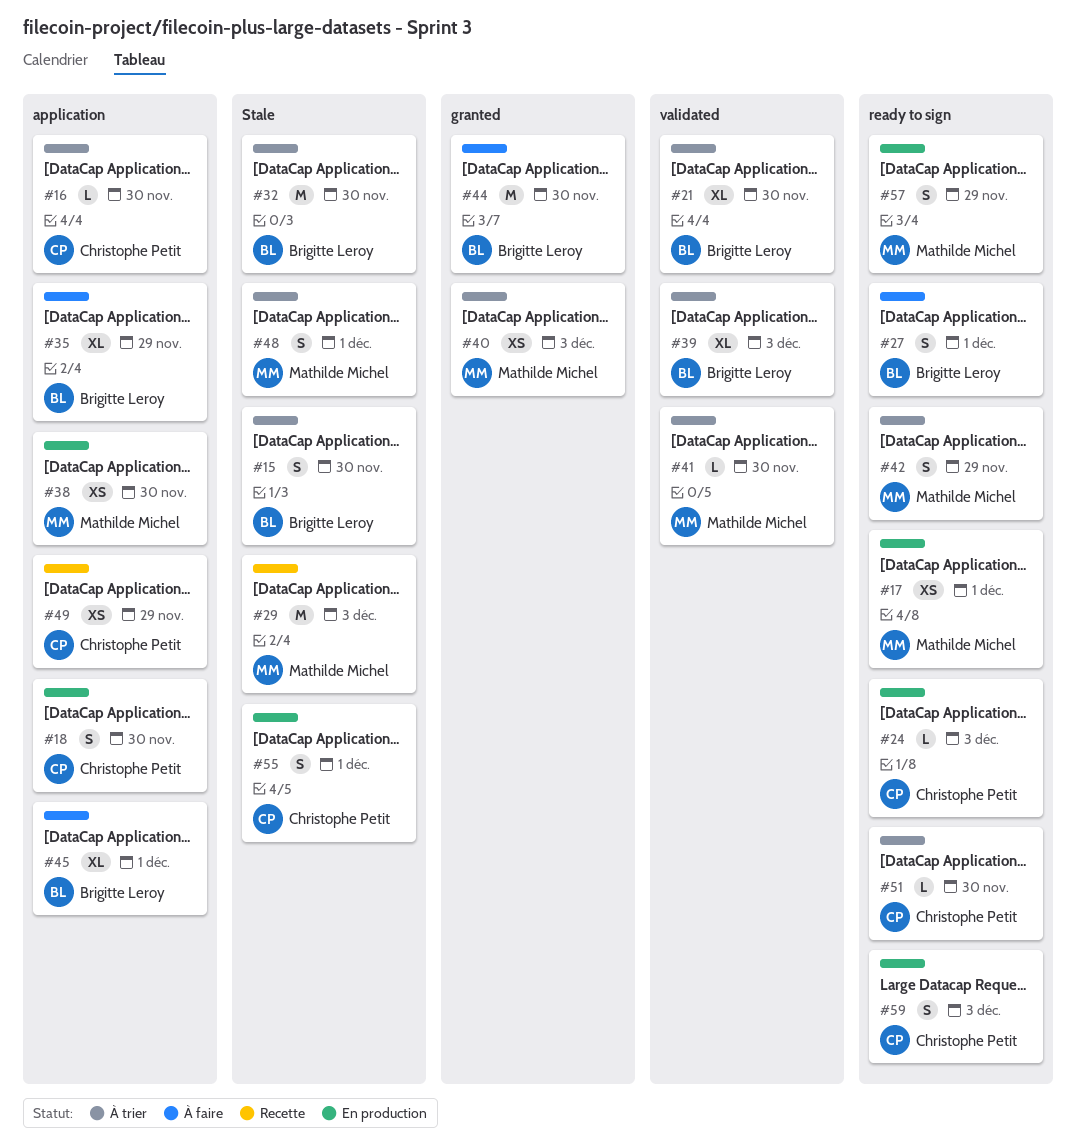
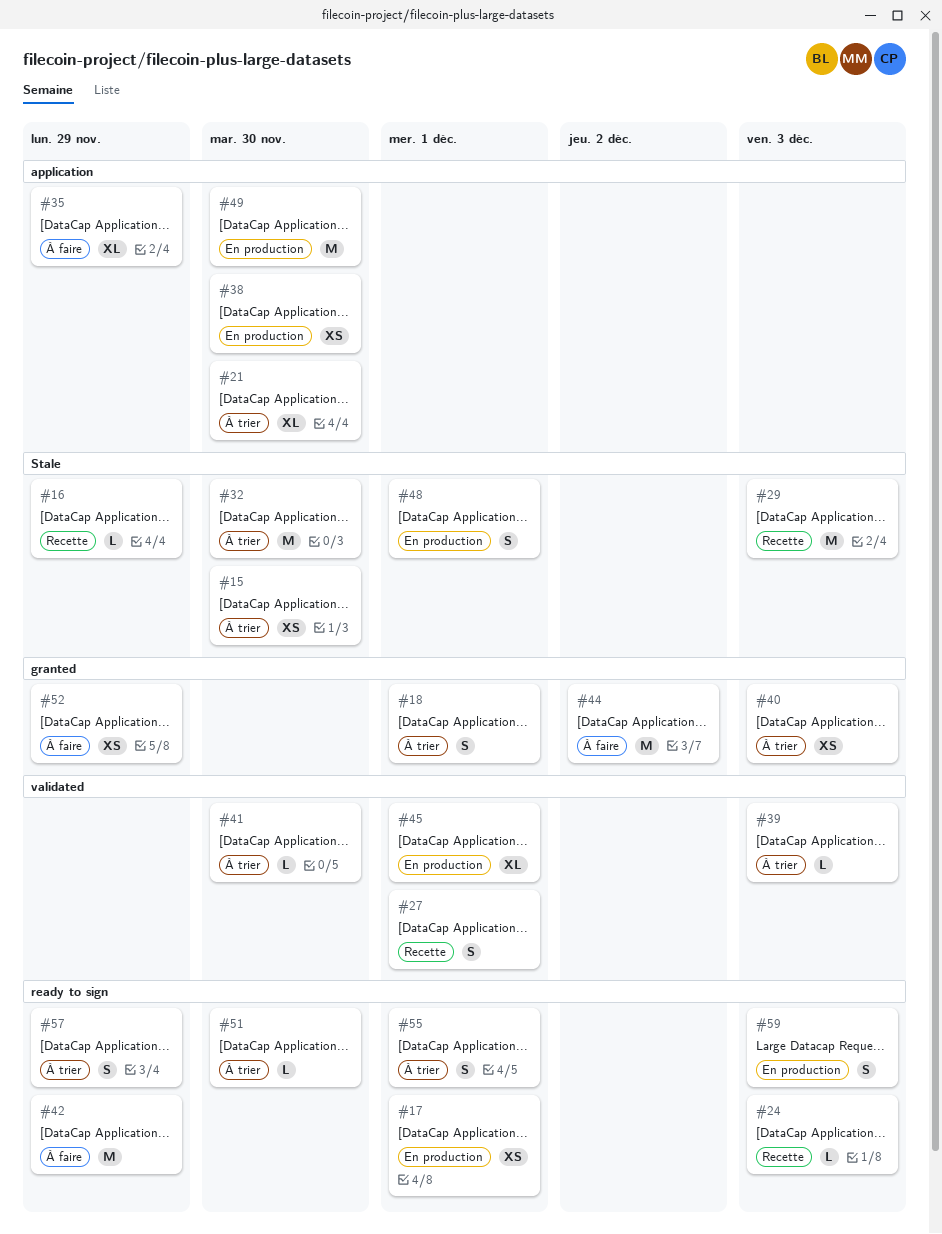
#15, estimate: S -> XS
#16, status: À trier -> Recette
#16, label: application -> Stale
#16, due: Nov 30 -> Nov 29
#18, status: En production -> À trier
#18, label: application -> granted
#18, due: Nov 30 -> Dec 1
#21, label: validated -> application
#24, status: En production -> Recette
#27, status: À faire -> Recette
#27, label: ready to sign -> validated
#39, estimate: XL -> L
#42, status: À trier -> À faire
#42, estimate: S -> M
#44, due: Nov 30 -> Dec 2
#45, status: À faire -> En production
#45, label: application -> validated
#48, status: À trier -> En production
#49, status: Recette -> En production
#49, estimate: XS -> M
#49, due: Nov 29 -> Nov 30
#52: none -> present
#55, status: En production -> À trier
#55, label: Stale -> ready to sign
#57, status: En production -> À trier

